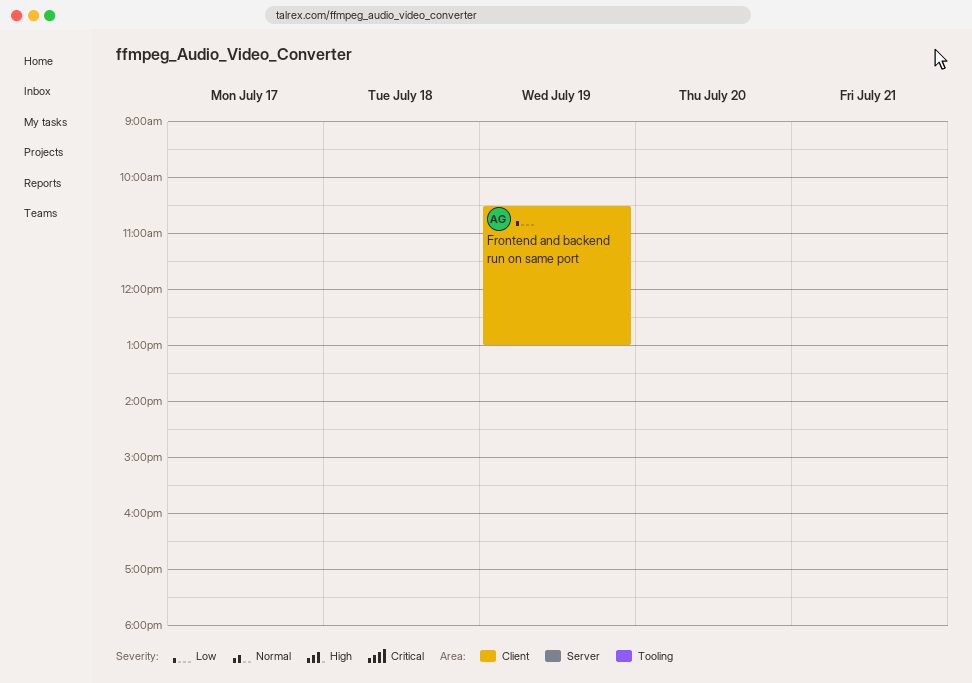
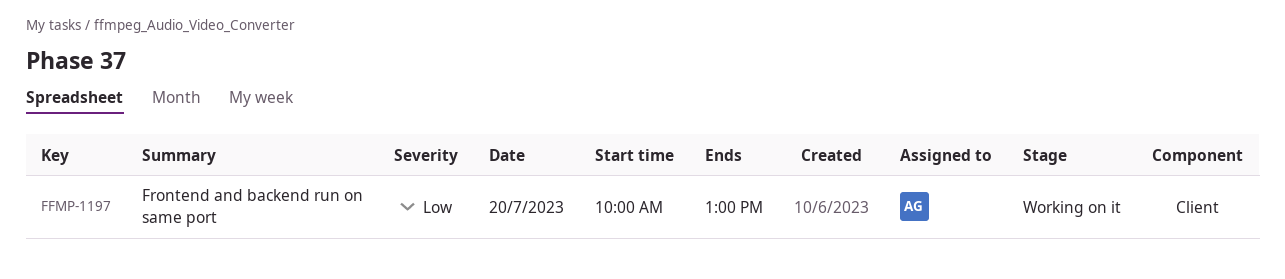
Frontend and backend run on same port, day: Jul 19 -> Jul 20
Frontend and backend run on same port, begins: 10:30 -> 10:00

